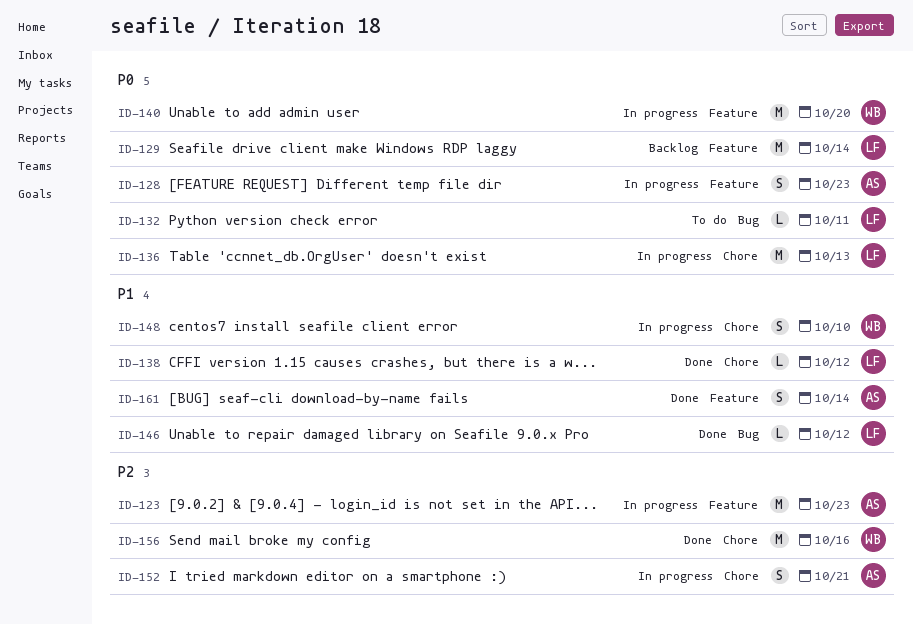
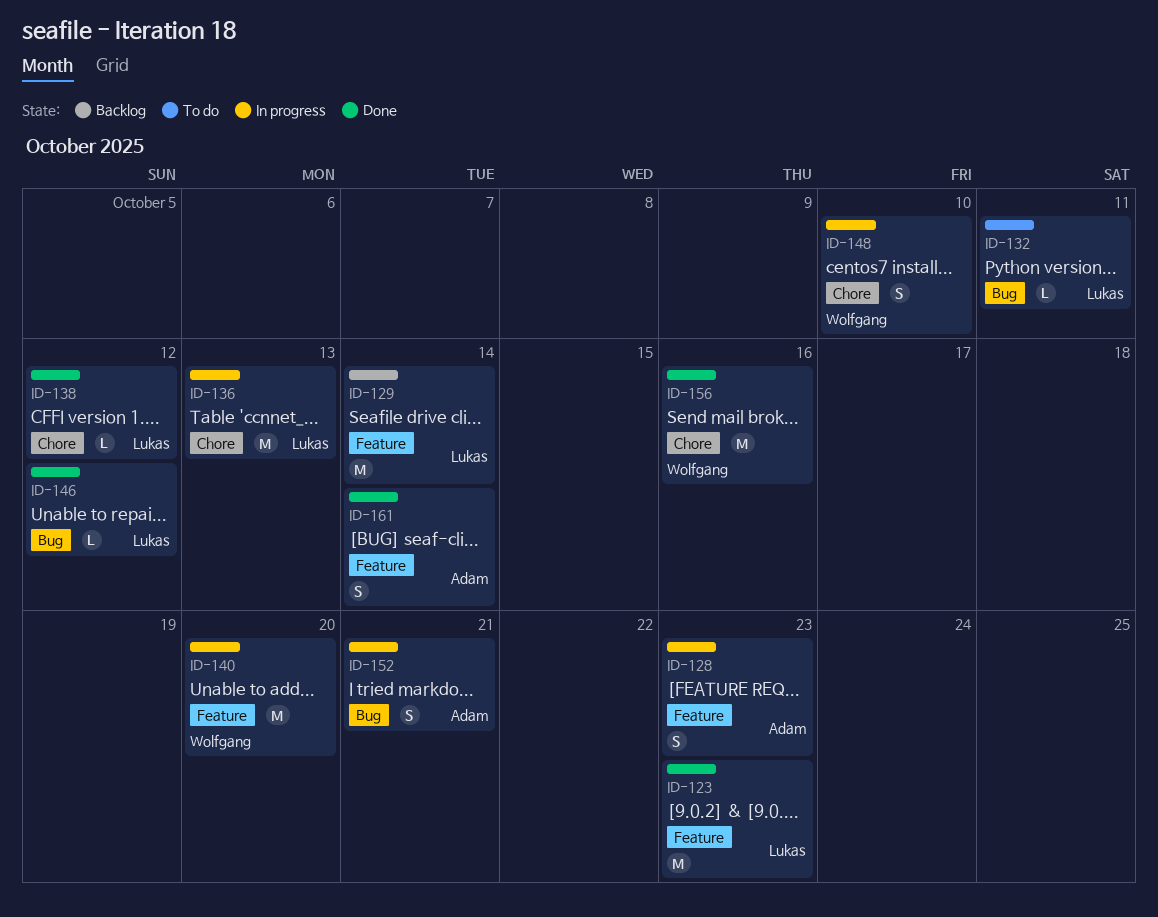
ID-123, status: In progress -> Done
ID-123, owner: Adam -> Lukas
ID-152, label: Chore -> Bug

